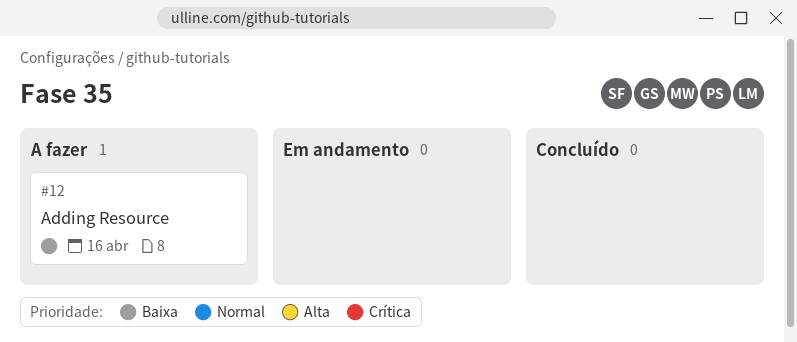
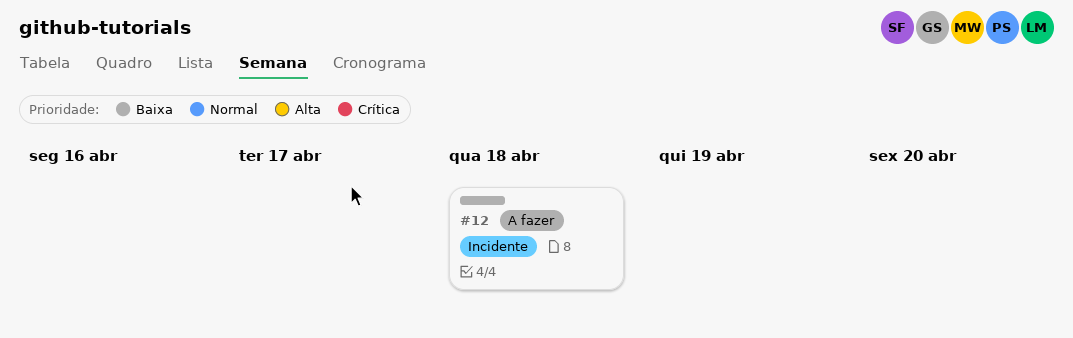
#12, due: Apr 16 -> Apr 18

